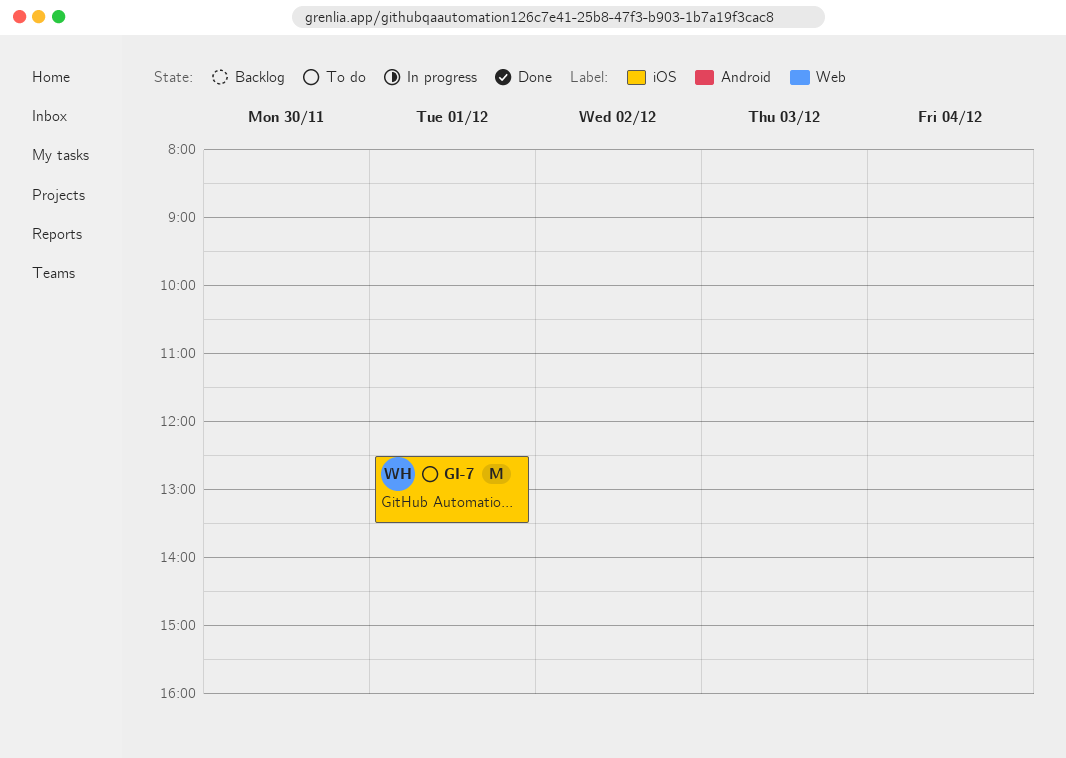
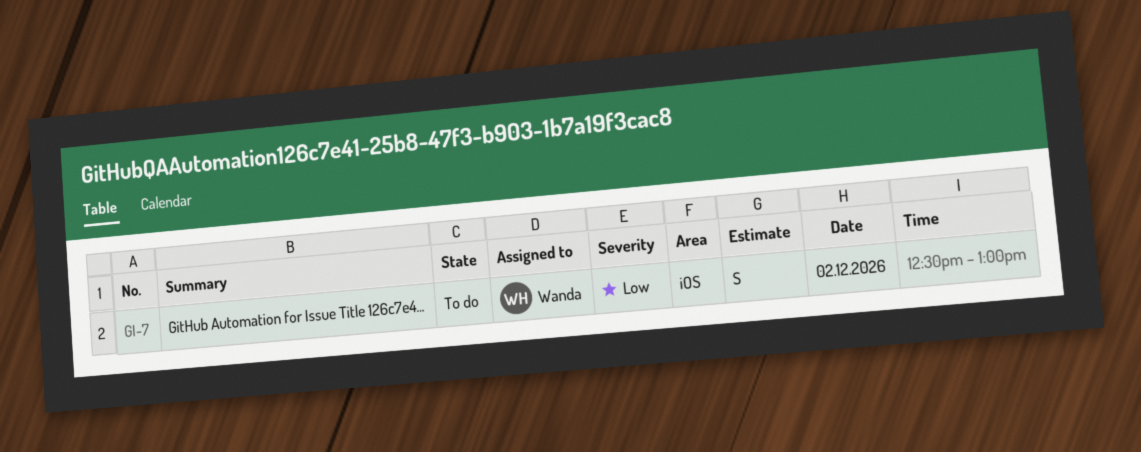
GI-7, estimate: M -> S
GI-7, day: Dec 1 -> Dec 2
GI-7, ends: 13:30 -> 13:00

